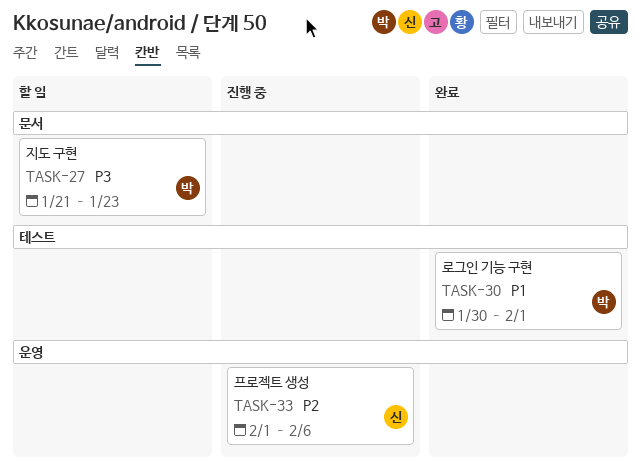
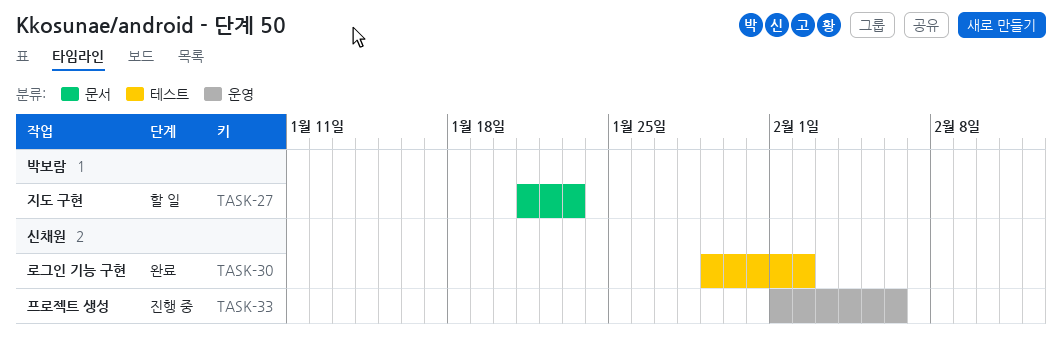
TASK-30, owner: 박보람 -> 신채원
TASK-30, start: Jan 30 -> Jan 29
TASK-30, due: Feb 1 -> Feb 2

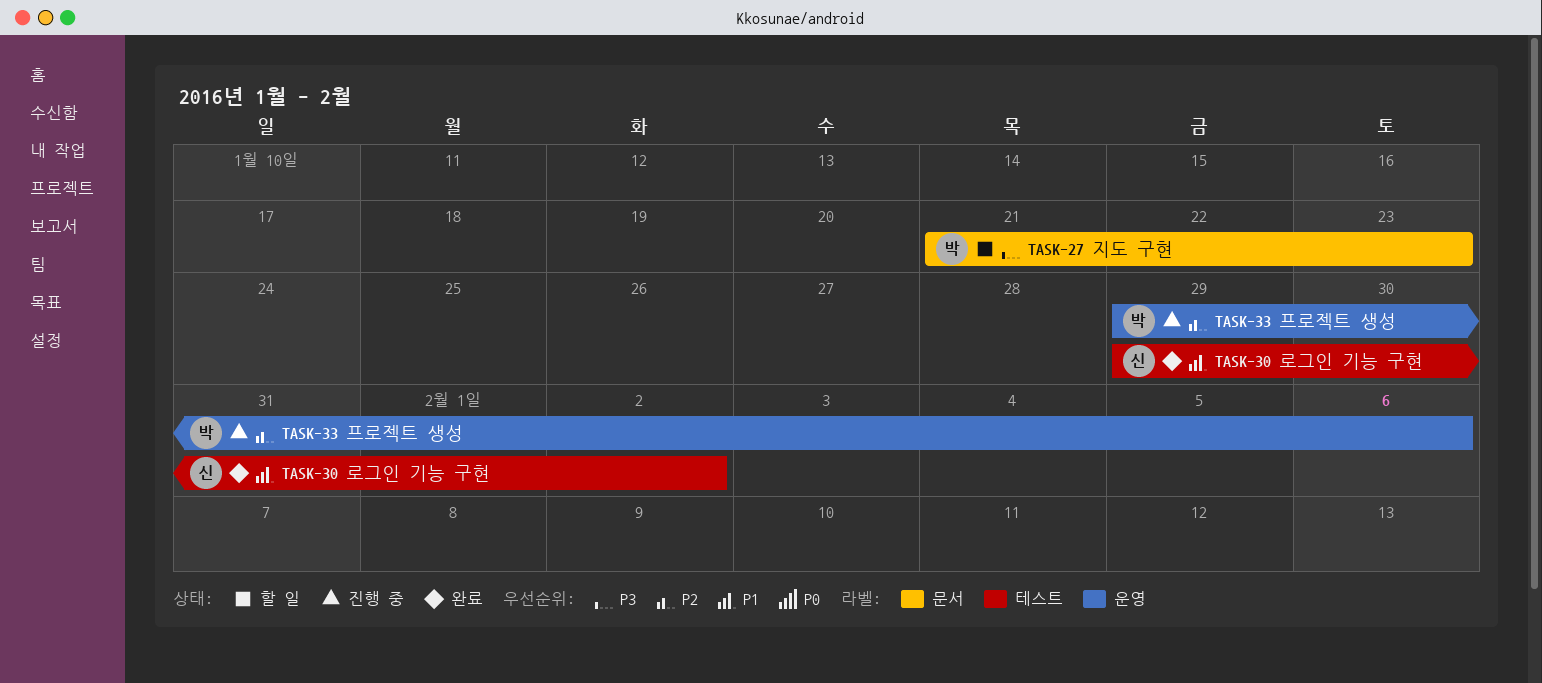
TASK-33, owner: 신채원 -> 박보람
TASK-33, start: Feb 1 -> Jan 29

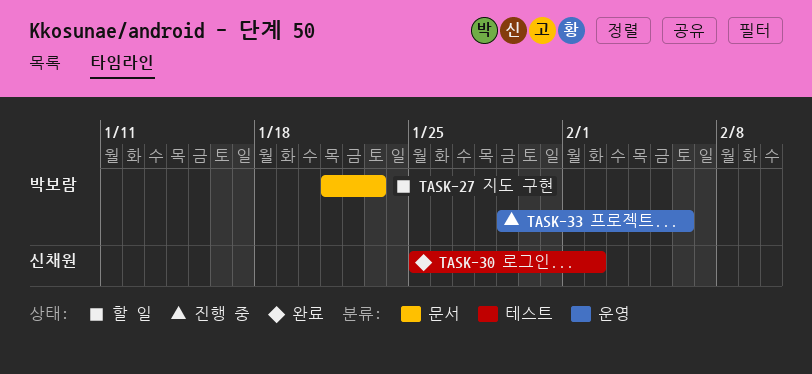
TASK-30, start: Jan 29 -> Jan 25

